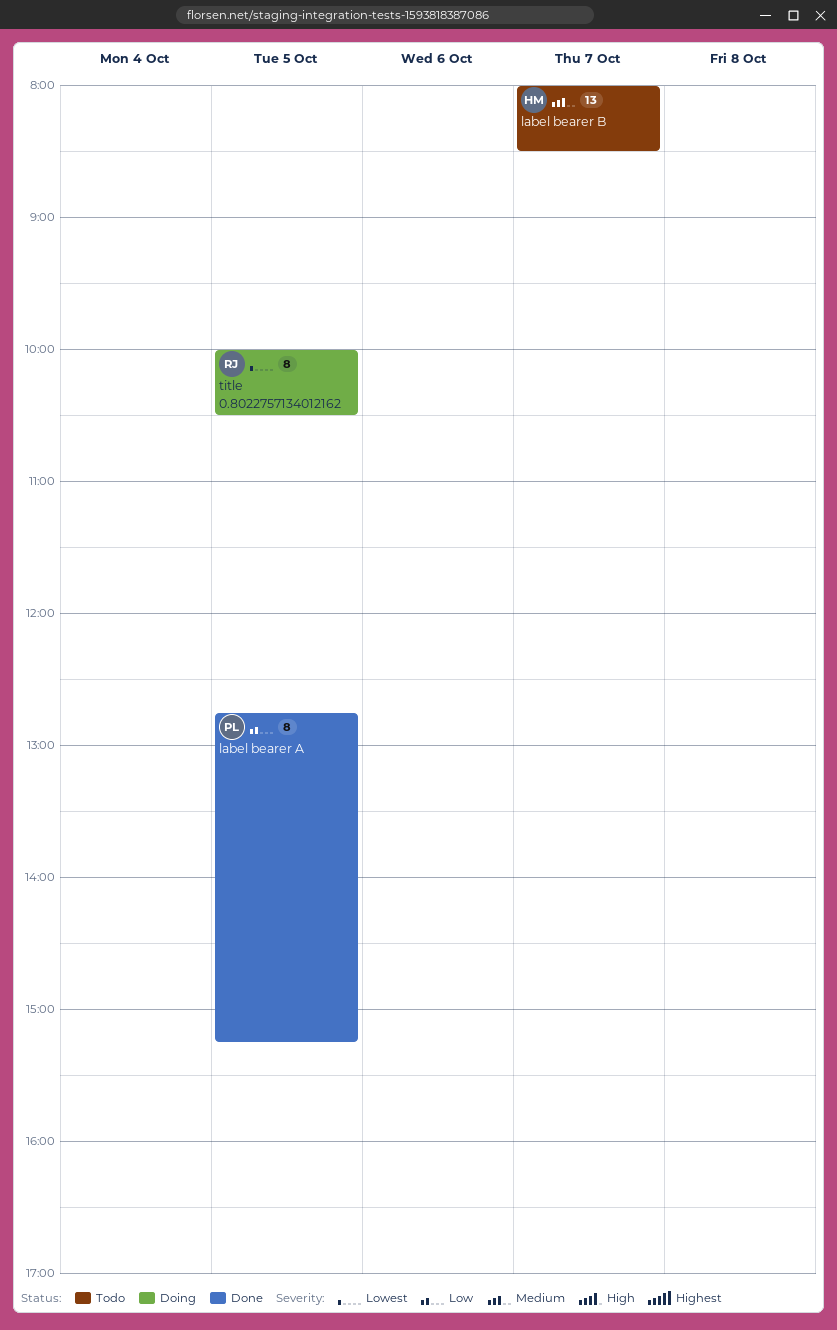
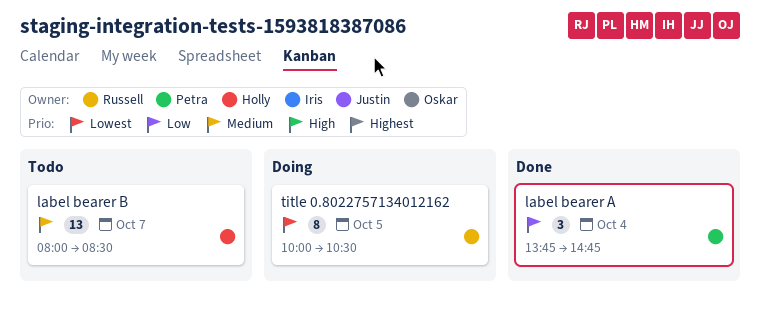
label bearer A, estimate: 8 -> 3
label bearer A, day: Oct 5 -> Oct 4
label bearer A, begins: 12:45 -> 13:45
label bearer A, ends: 15:15 -> 14:45

